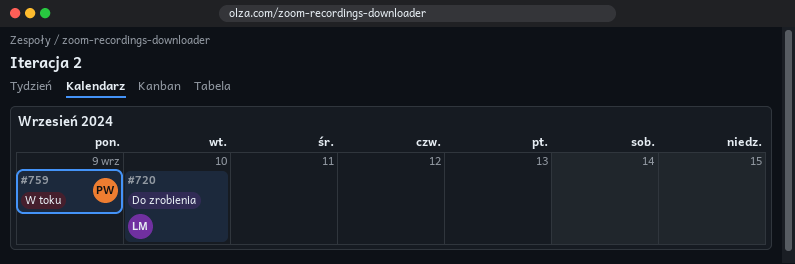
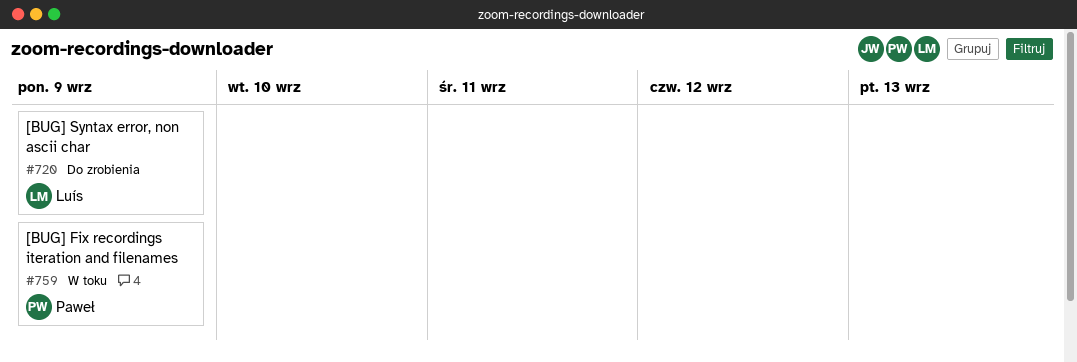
#720, due: Sep 10 -> Sep 9

